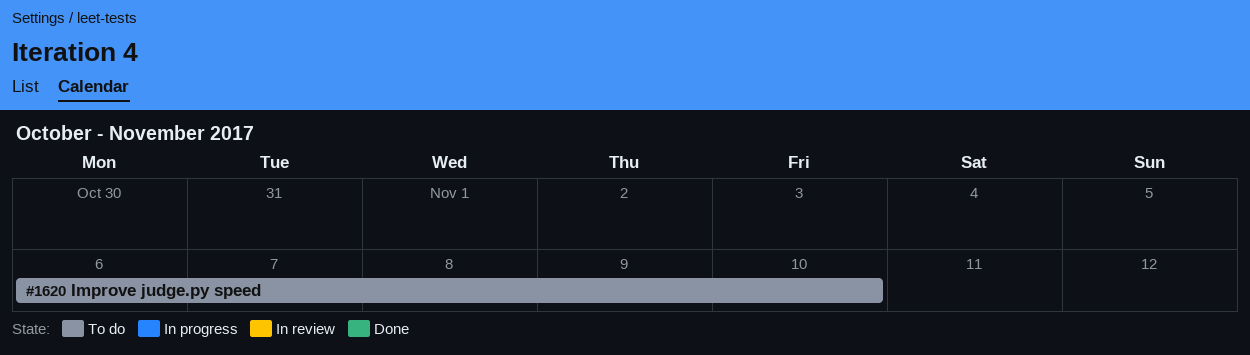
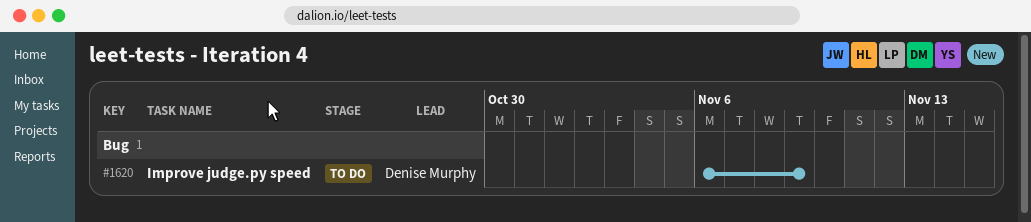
#1620, due: Nov 10 -> Nov 9

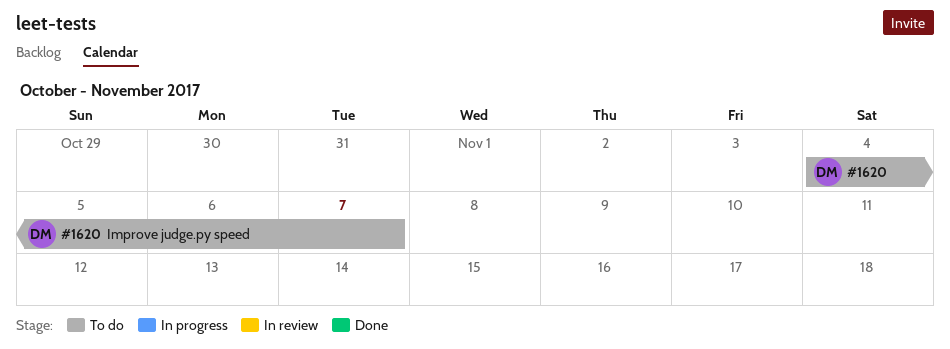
#1620, start: Nov 6 -> Nov 4
#1620, due: Nov 9 -> Nov 7

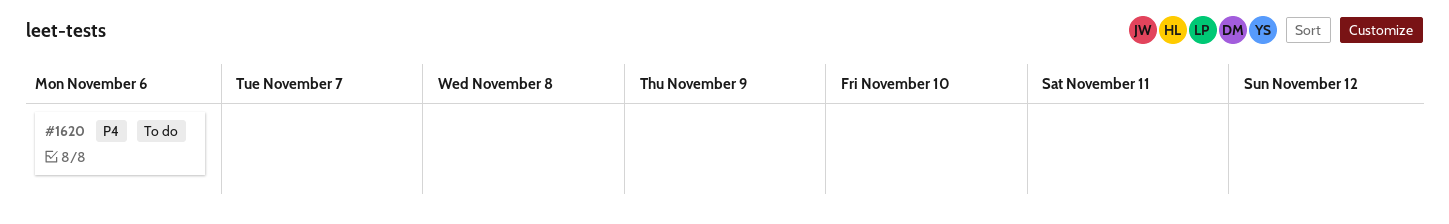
#1620, due: Nov 7 -> Nov 6

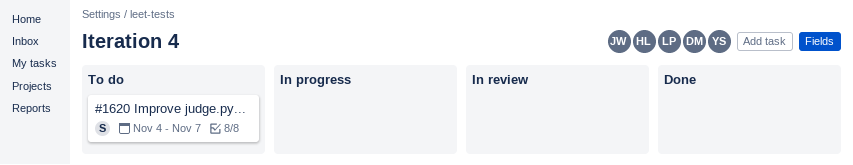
#1620, due: Nov 6 -> Nov 7

